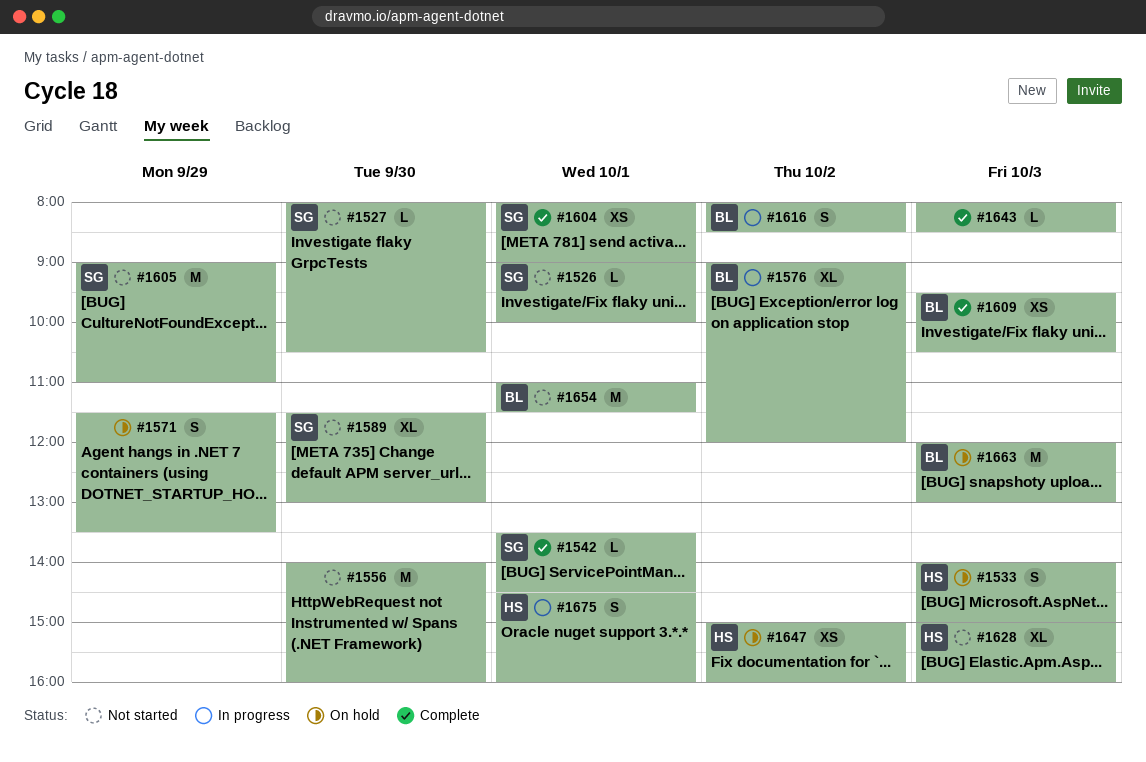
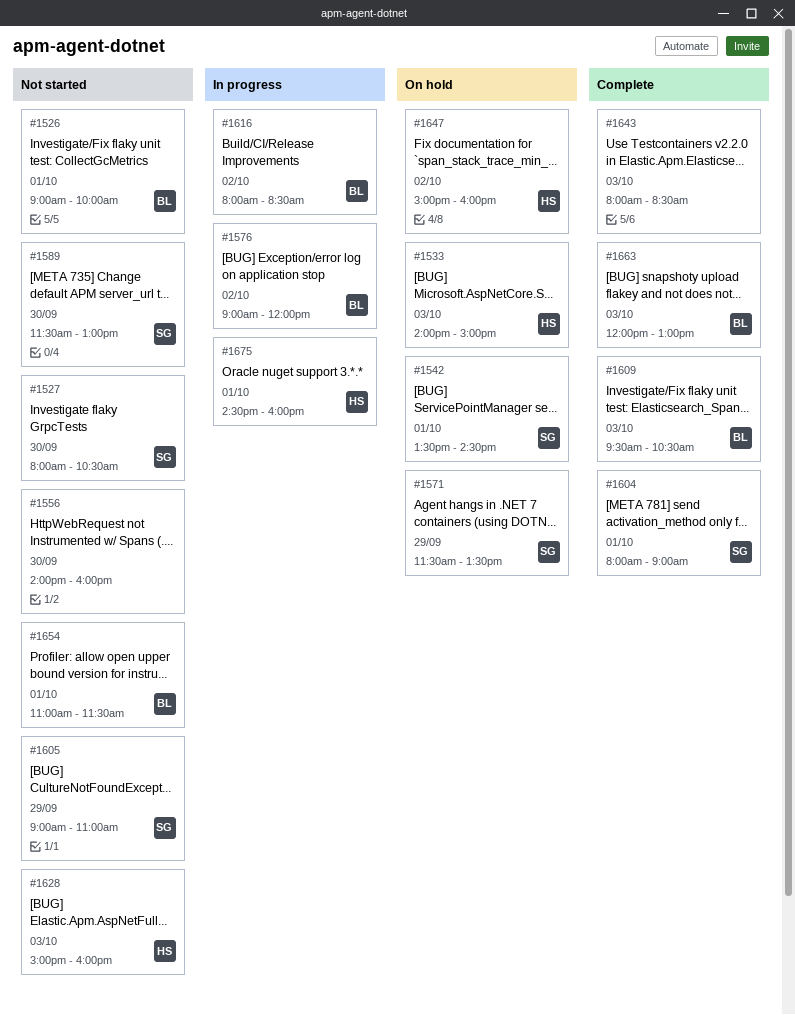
#1526, owner: SG -> BL
#1542, status: Complete -> On hold
#1571, owner: none -> SG
#1663, status: On hold -> Complete

